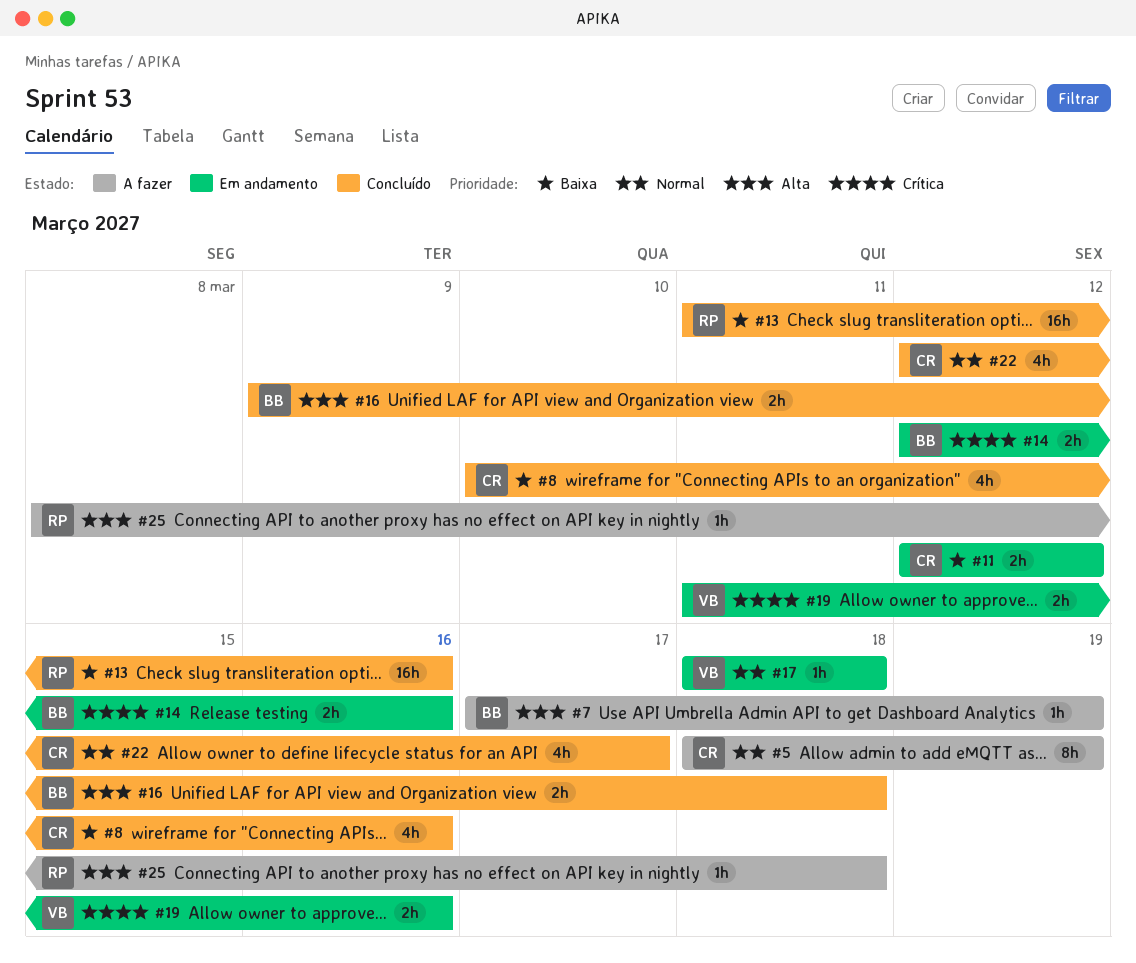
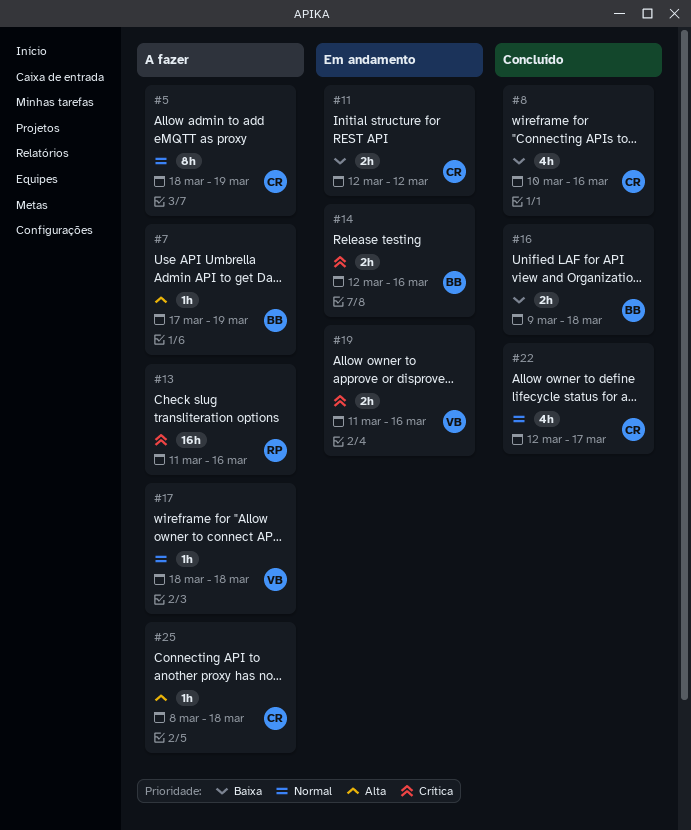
#13, status: Concluído -> A fazer
#13, priority: Baixa -> Crítica
#16, priority: Alta -> Baixa
#17, status: Em andamento -> A fazer
#25, owner: RP -> CR

